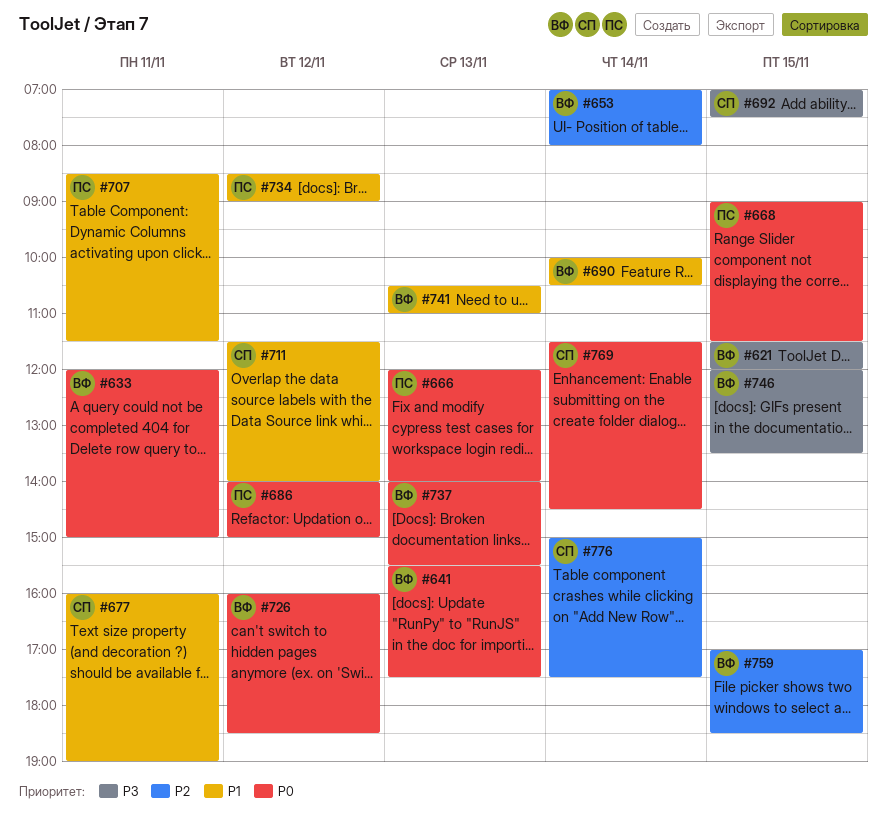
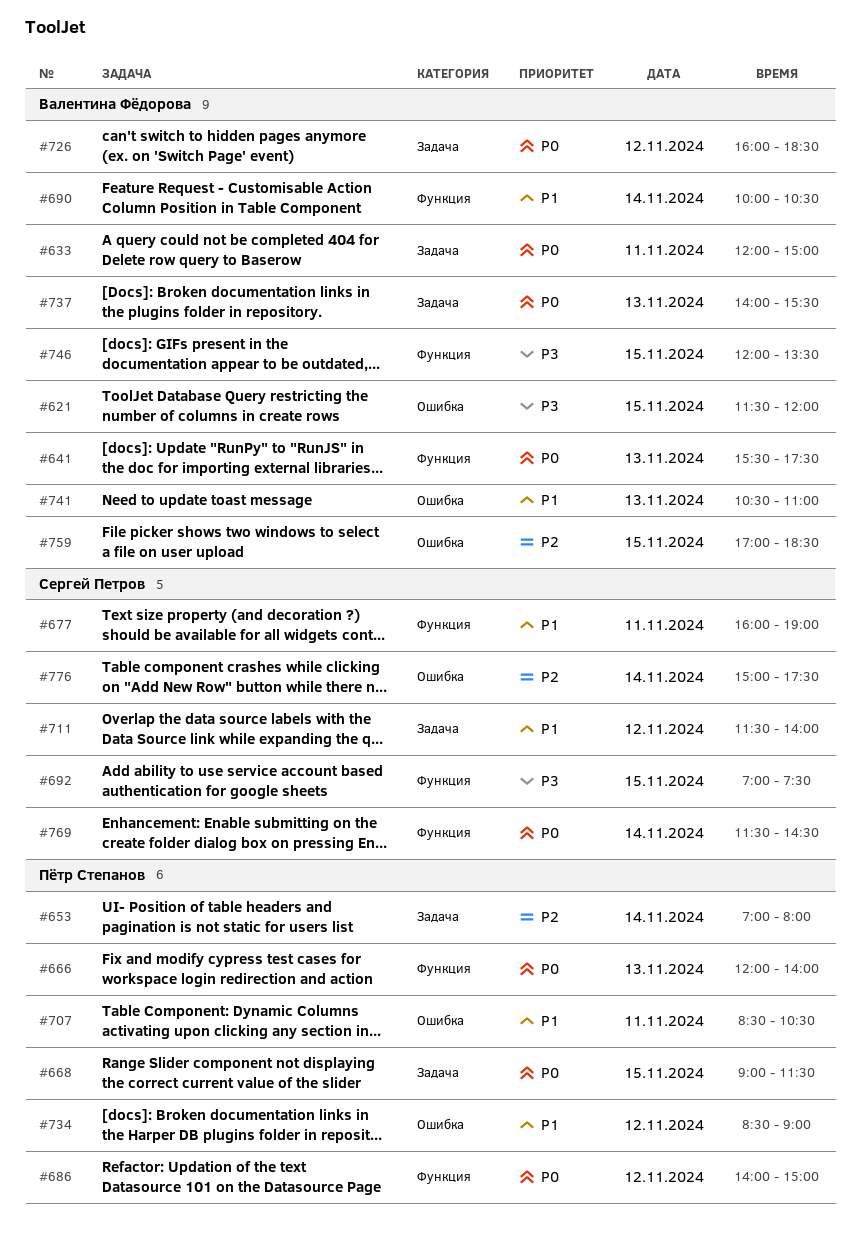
#653, owner: Валентина Фёдорова -> Пётр Степанов
#707, ends: 11:30 -> 10:30

